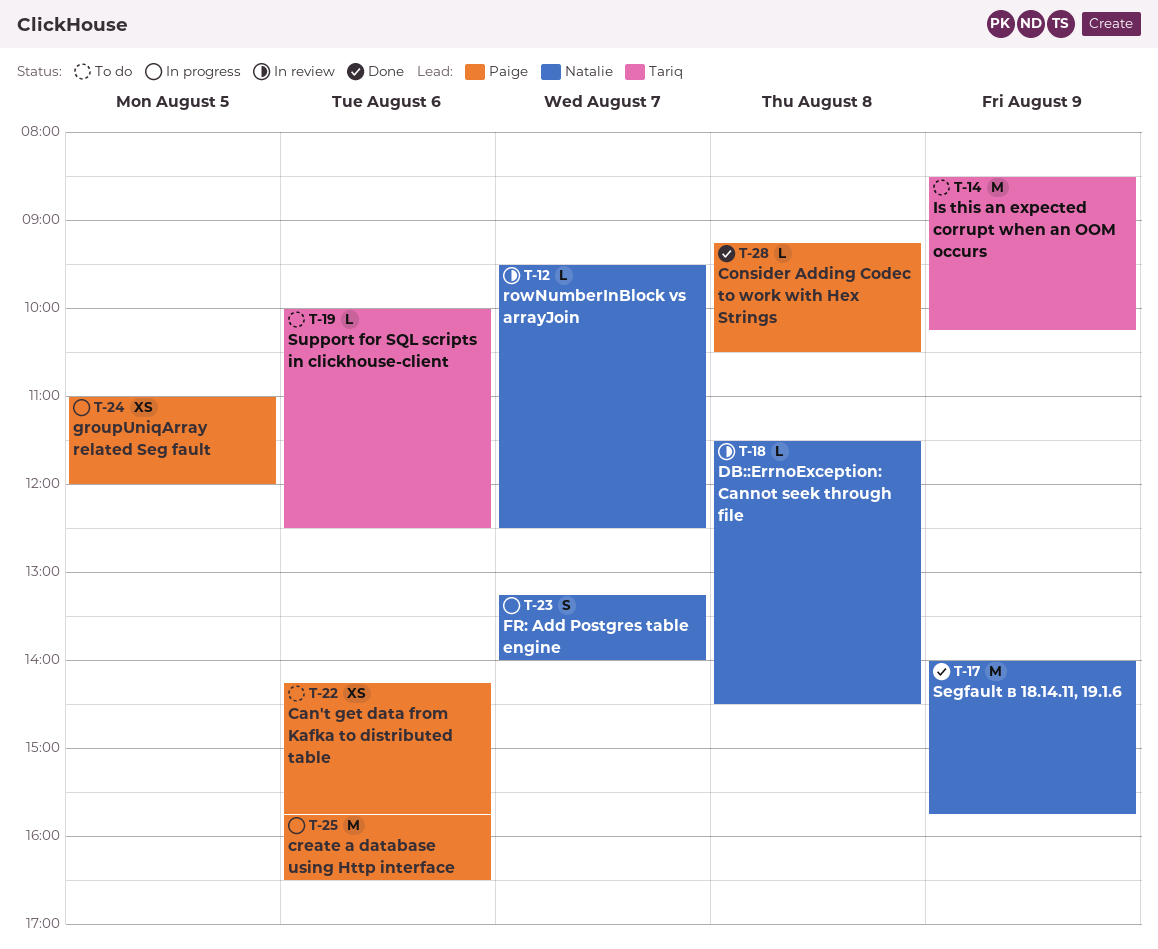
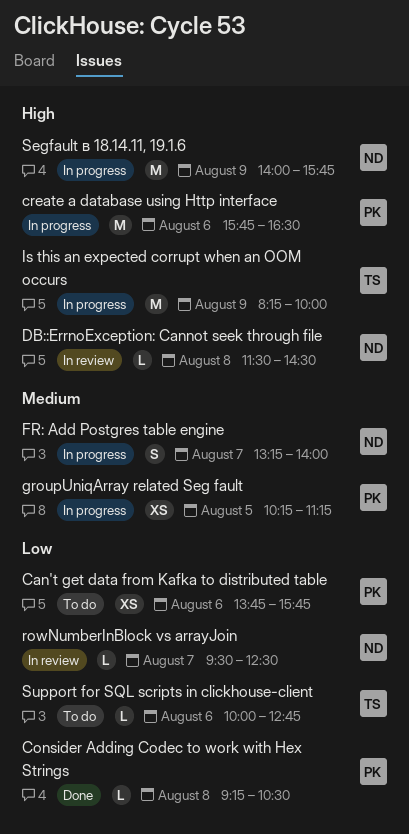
Can't get data from Kafka to distributed table, begins: 14:15 -> 13:45
groupUniqArray related Seg fault, begins: 11:00 -> 10:15
groupUniqArray related Seg fault, ends: 12:00 -> 11:15
Is this an expected corrupt when an OOM occurs, status: To do -> In progress
Is this an expected corrupt when an OOM occurs, begins: 08:30 -> 08:15
Is this an expected corrupt when an OOM occurs, ends: 10:15 -> 10:00
Segfault в 18.14.11, 19.1.6, status: Done -> In progress
Support for SQL scripts in clickhouse-client, ends: 12:30 -> 12:45

